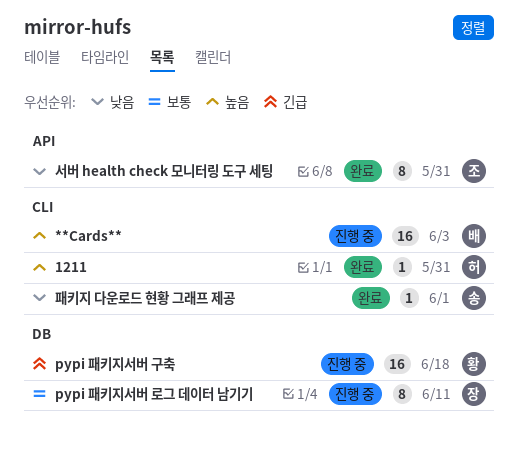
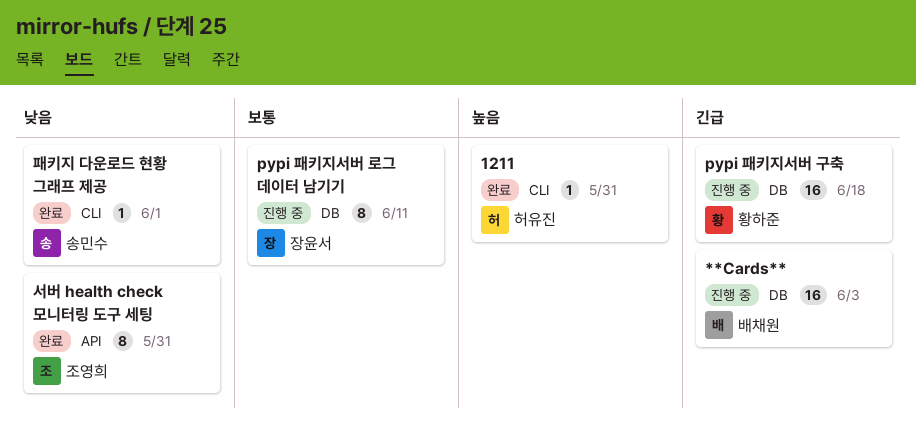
**Cards**, priority: 높음 -> 긴급
**Cards**, label: CLI -> DB

